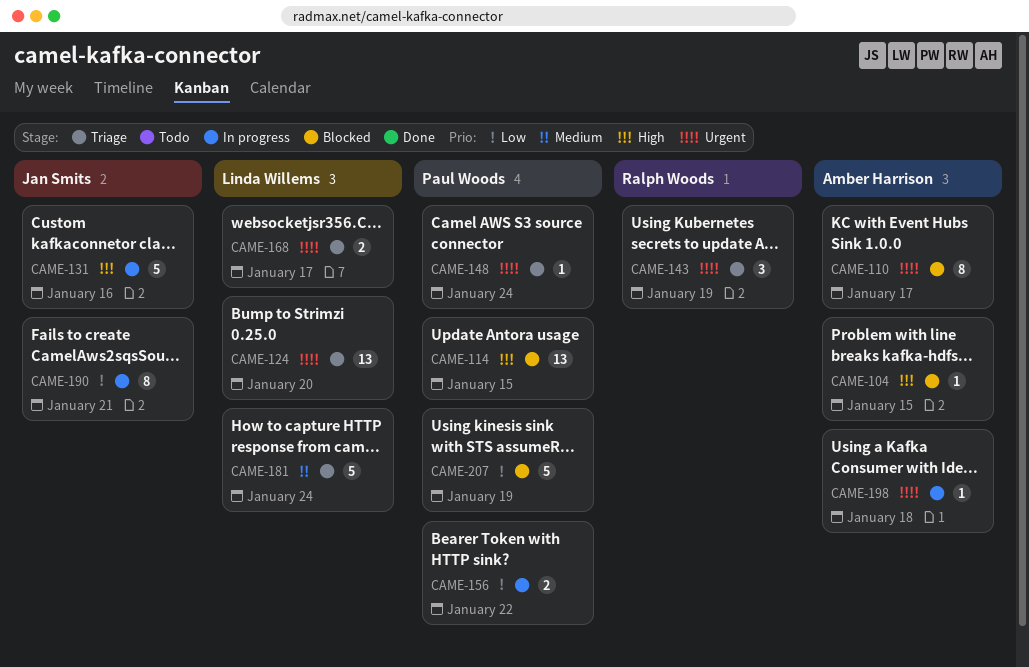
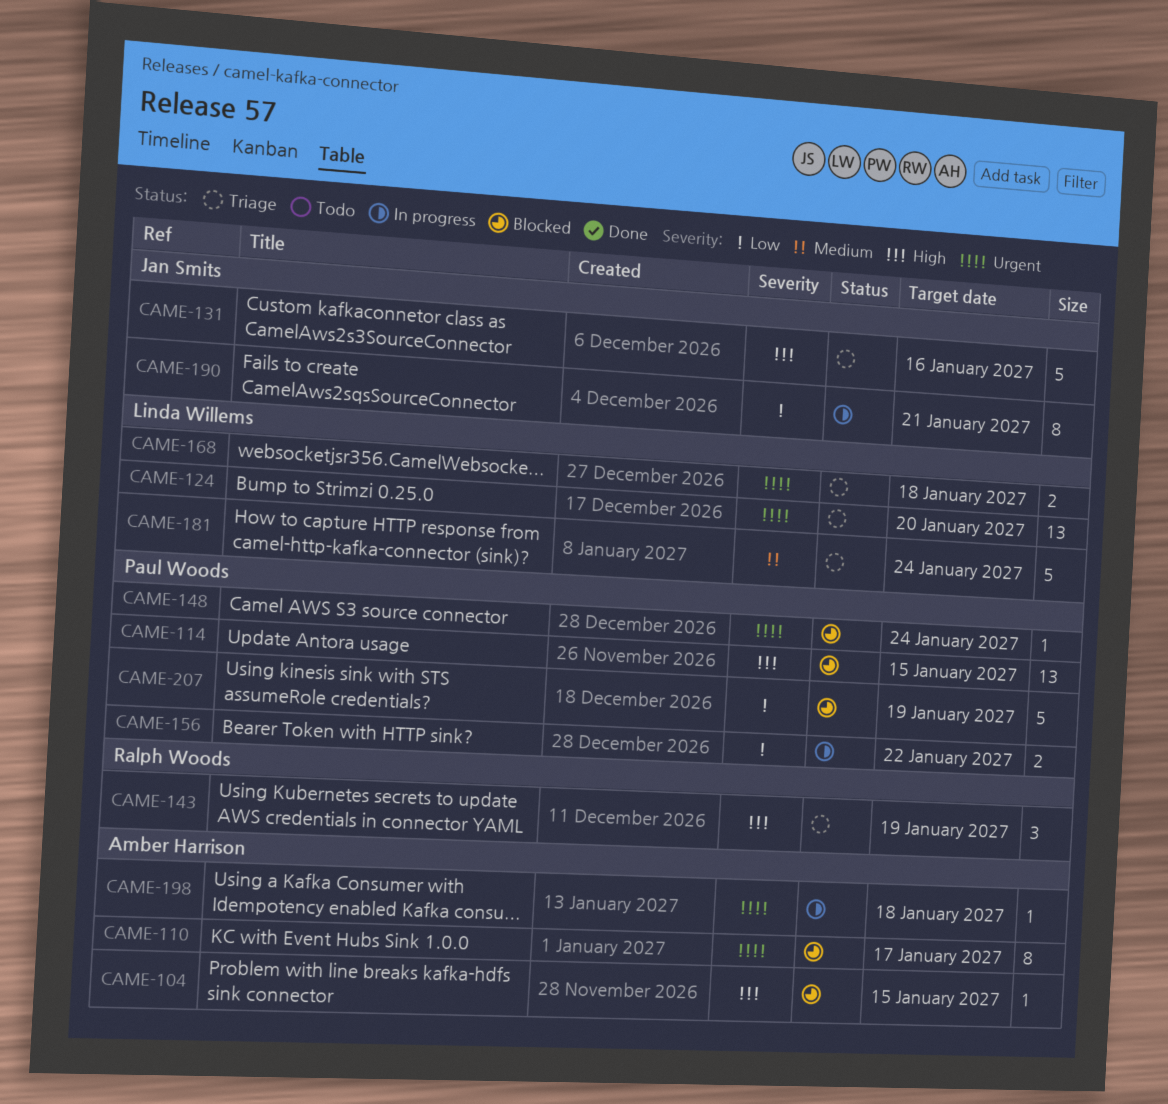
CAME-131, status: In progress -> Triage
CAME-143, priority: Urgent -> High
CAME-148, status: Triage -> Blocked
CAME-168, due: Jan 17 -> Jan 18

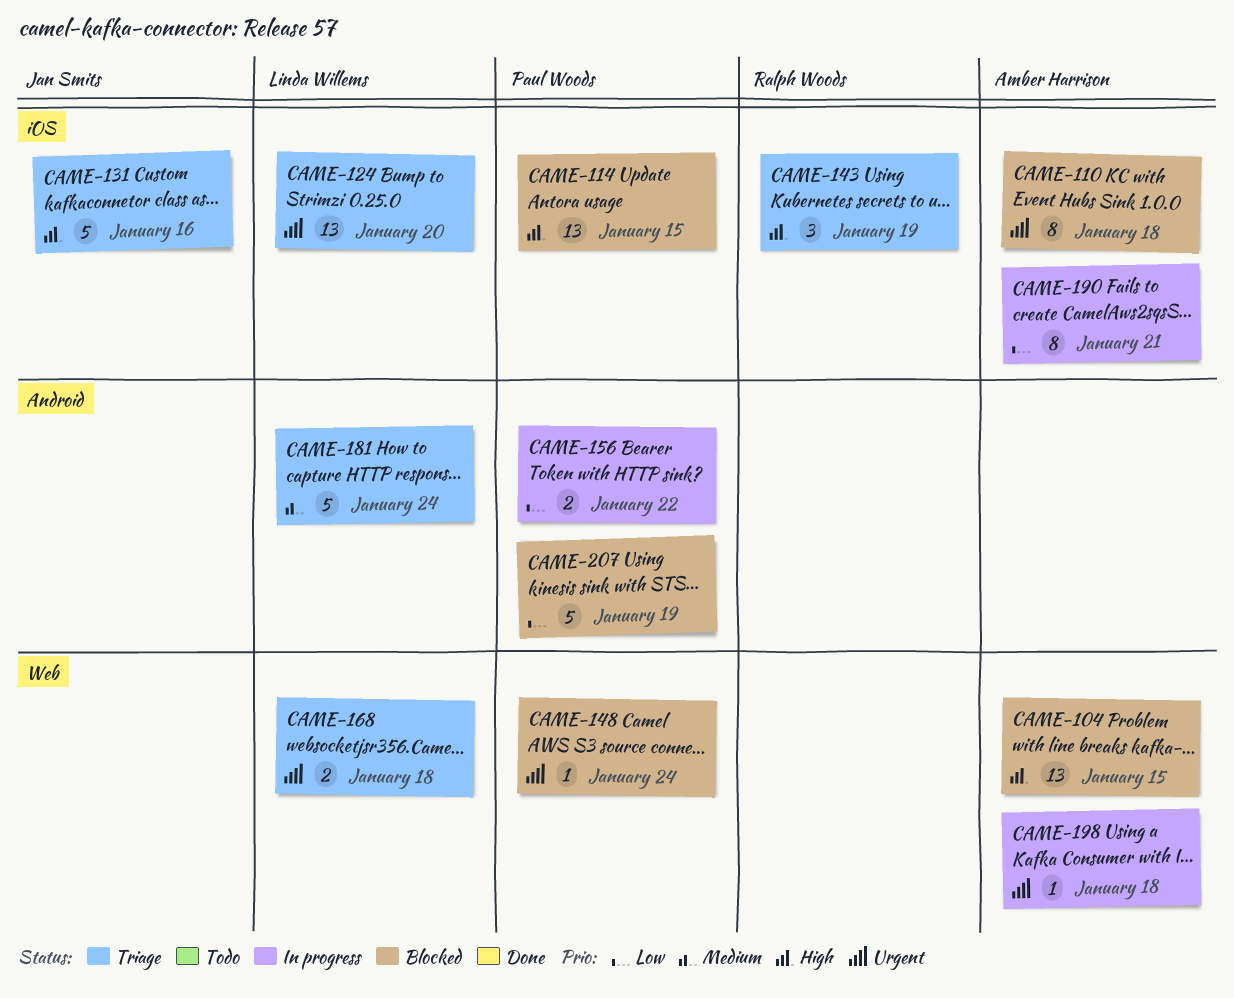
CAME-104, estimate: 1 -> 13
CAME-110, due: Jan 17 -> Jan 18
CAME-190, owner: Jan Smits -> Amber Harrison

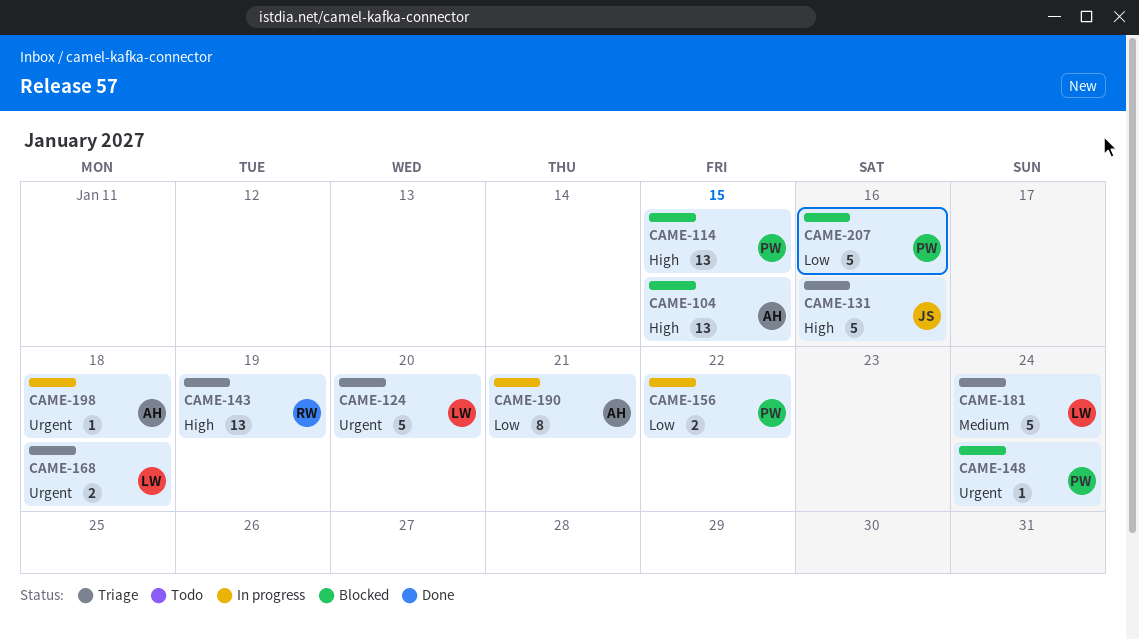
CAME-110: present -> none
CAME-124, estimate: 13 -> 5
CAME-143, estimate: 3 -> 13
CAME-207, due: Jan 19 -> Jan 16

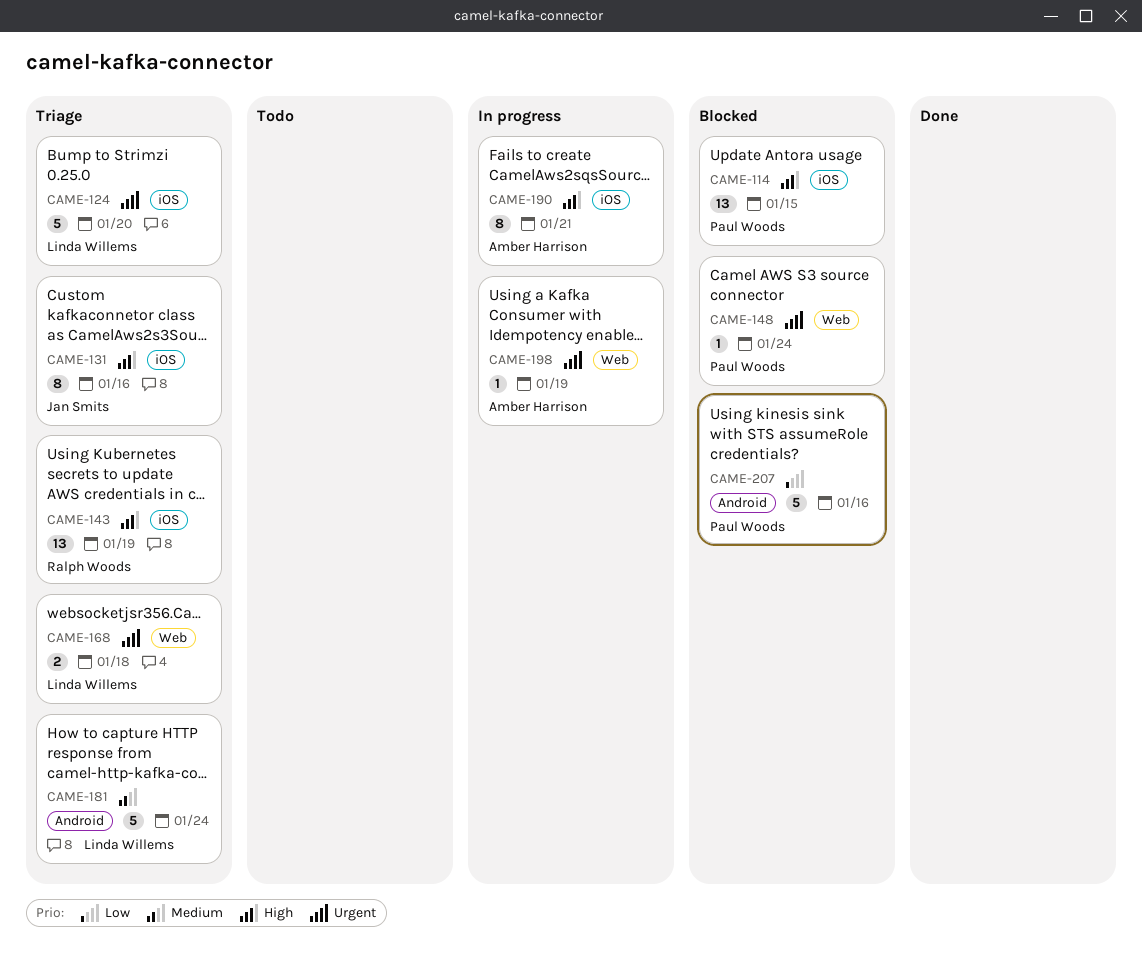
CAME-104: present -> none
CAME-131, estimate: 5 -> 8
CAME-156: present -> none
CAME-190, priority: Low -> High
CAME-198, due: Jan 18 -> Jan 19

